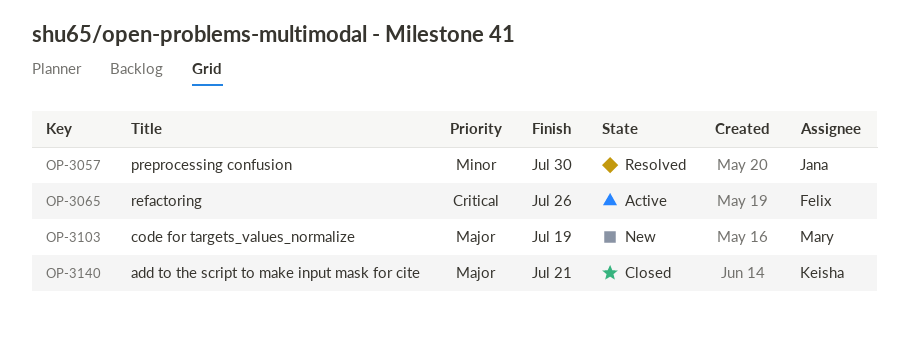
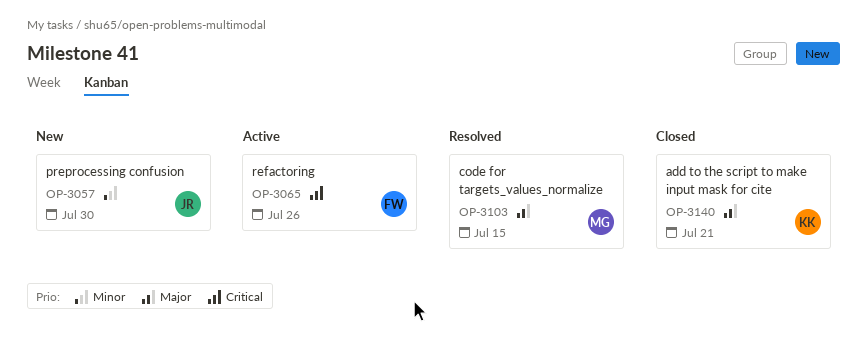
OP-3057, status: Resolved -> New
OP-3103, status: New -> Resolved
OP-3103, due: Jul 19 -> Jul 15

